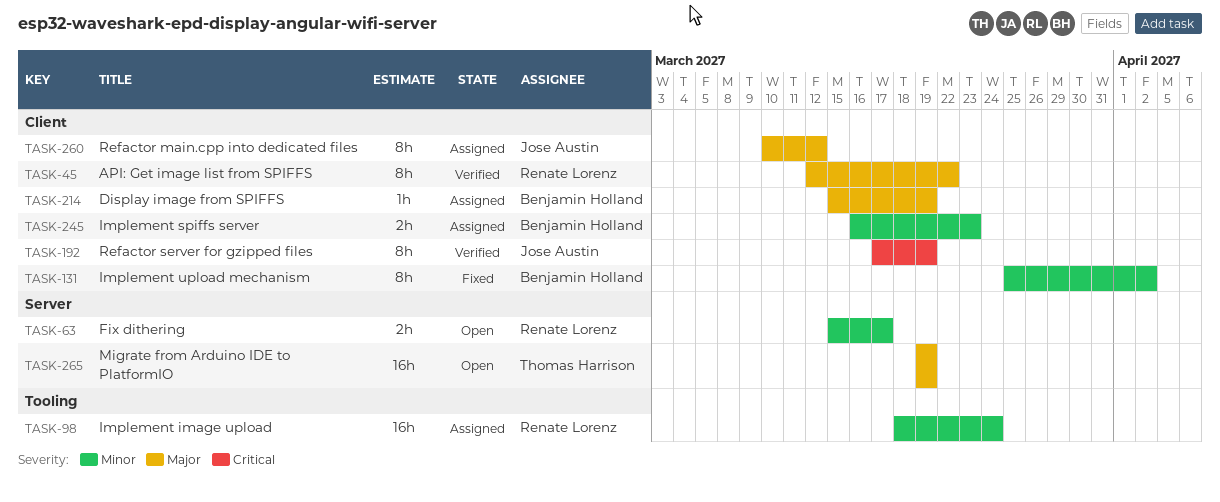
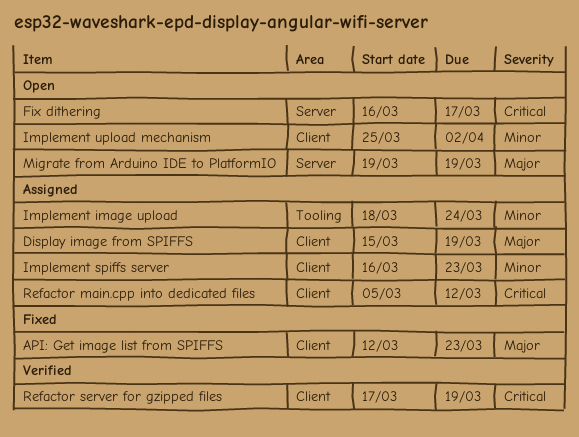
API: Get image list from SPIFFS, status: Verified -> Fixed
API: Get image list from SPIFFS, due: Mar 22 -> Mar 23
Fix dithering, priority: Minor -> Critical
Fix dithering, start: Mar 15 -> Mar 16
Implement upload mechanism, status: Fixed -> Open
Refactor main.cpp into dedicated files, priority: Major -> Critical
Refactor main.cpp into dedicated files, start: Mar 10 -> Mar 5

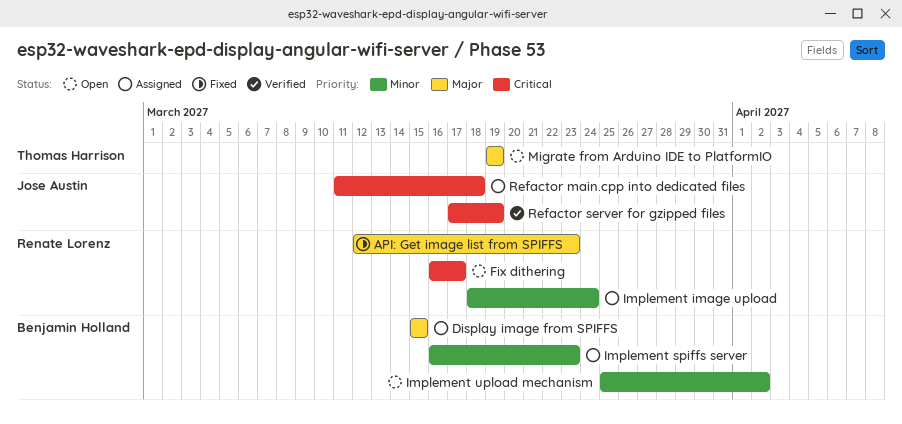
Display image from SPIFFS, due: Mar 19 -> Mar 15
Refactor main.cpp into dedicated files, start: Mar 5 -> Mar 11
Refactor main.cpp into dedicated files, due: Mar 12 -> Mar 18

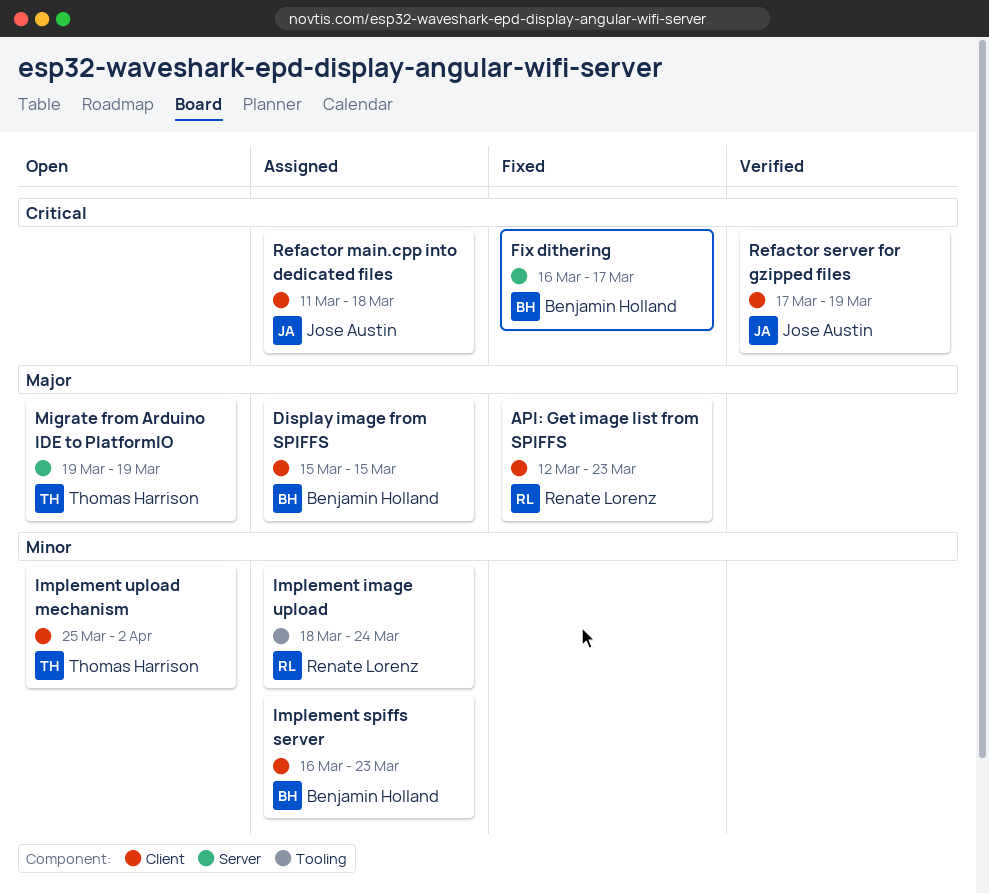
Fix dithering, status: Open -> Fixed
Fix dithering, owner: Renate Lorenz -> Benjamin Holland
Implement upload mechanism, owner: Benjamin Holland -> Thomas Harrison

